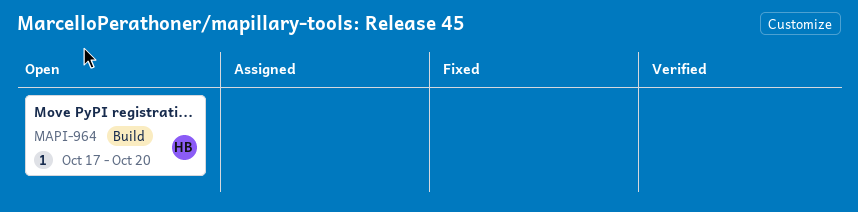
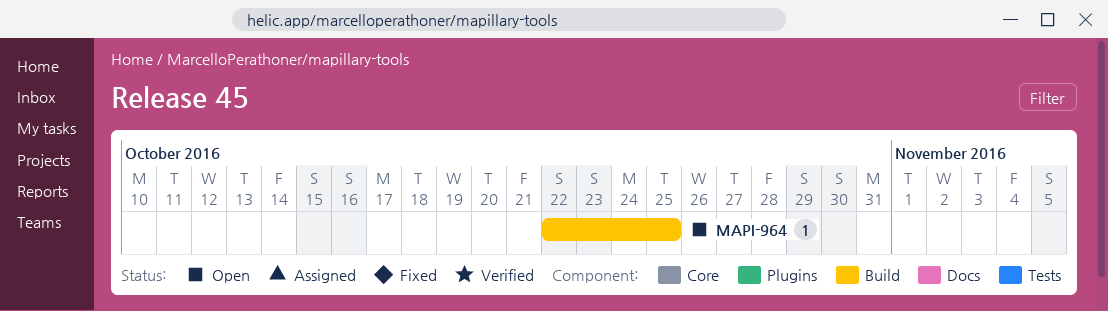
MAPI-964, start: Oct 17 -> Oct 22
MAPI-964, due: Oct 20 -> Oct 25

